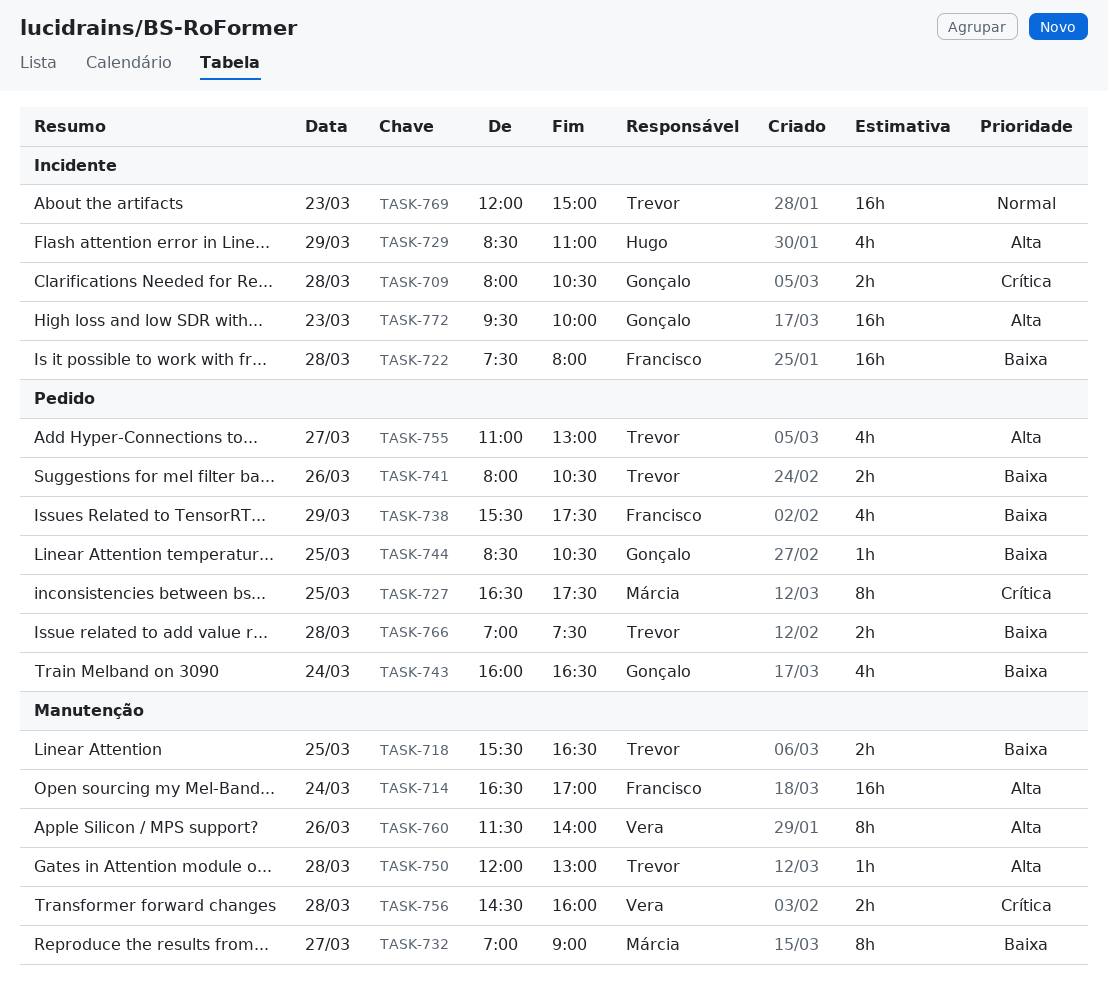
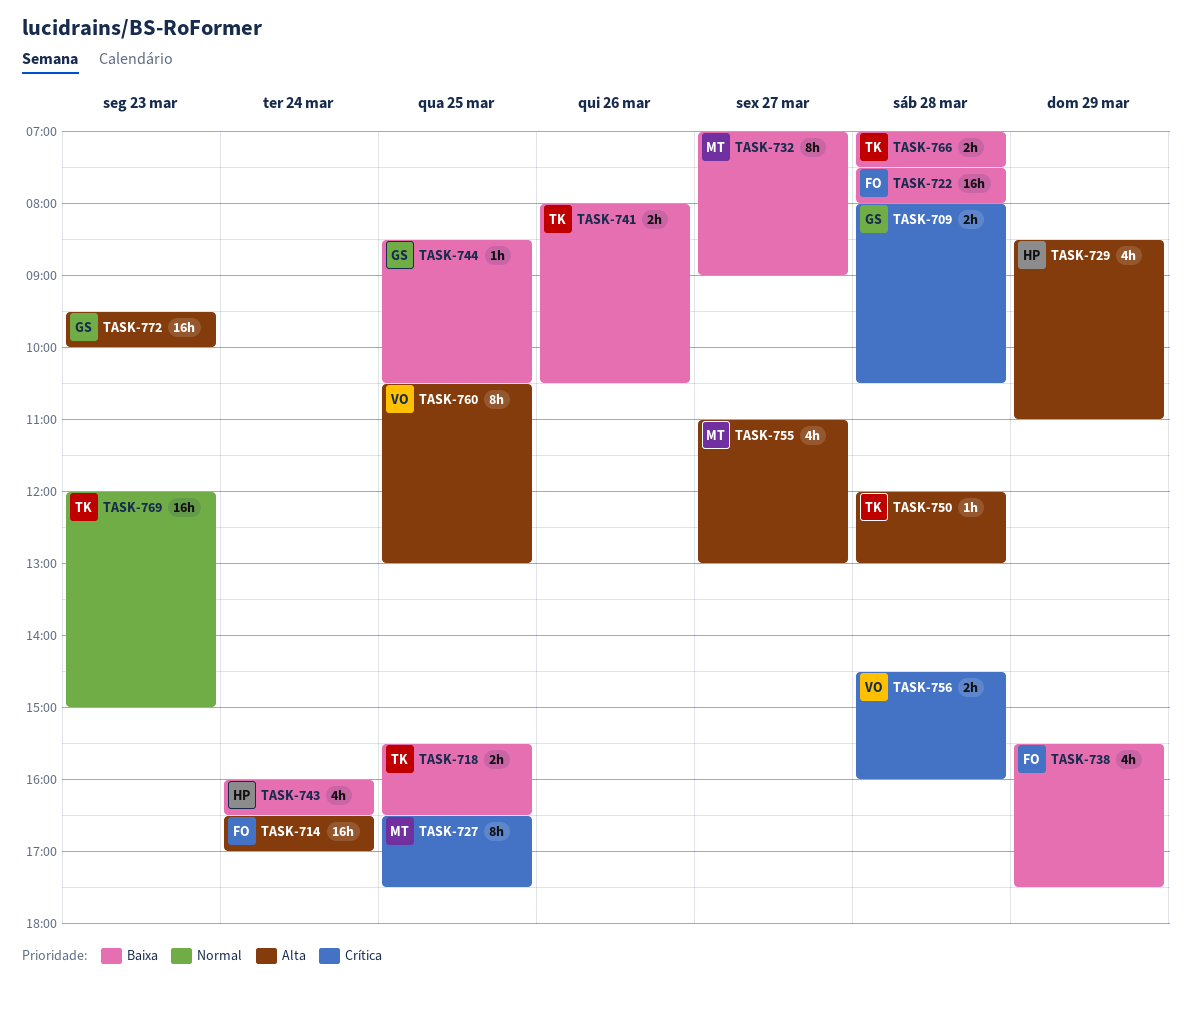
TASK-743, owner: Gonçalo -> Hugo
TASK-755, owner: Trevor -> Márcia
TASK-760, day: Mar 26 -> Mar 25
TASK-760, begins: 11:30 -> 10:30
TASK-760, ends: 14:00 -> 13:00

